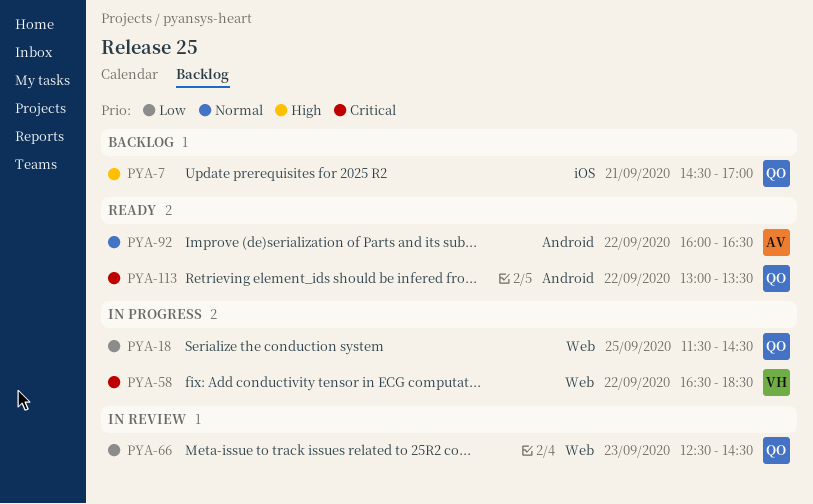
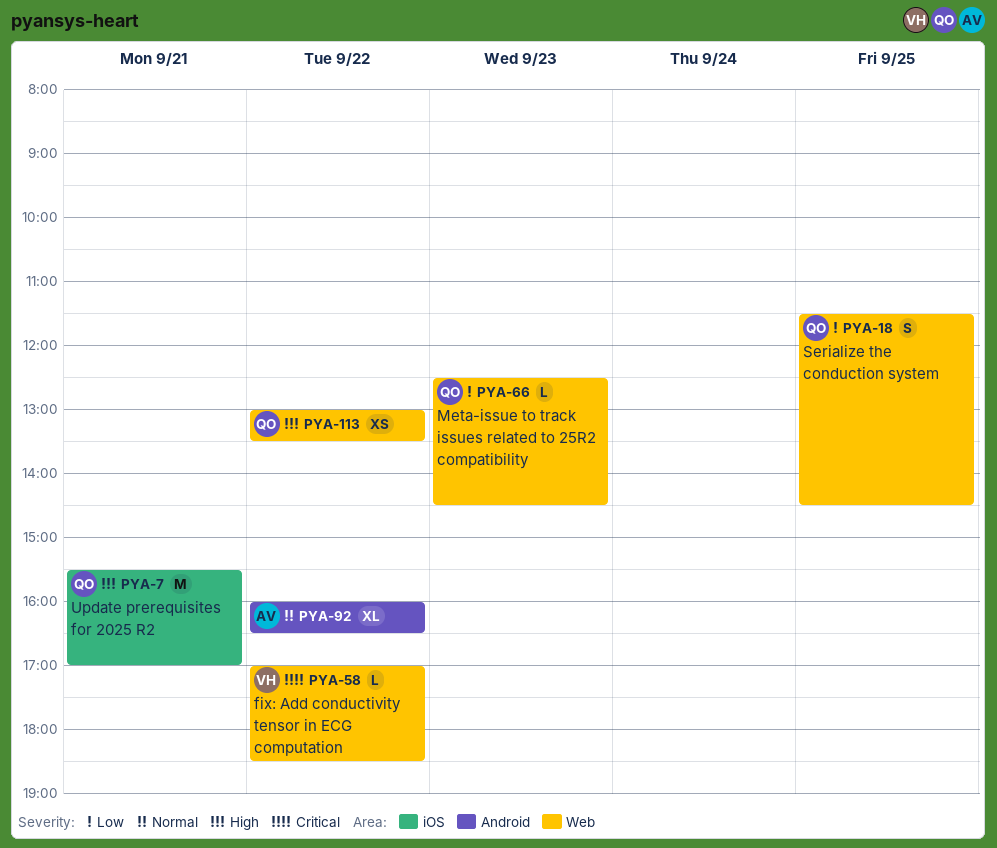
PYA-7, begins: 14:30 -> 15:30
PYA-58, begins: 16:30 -> 17:00
PYA-113, priority: Critical -> High
PYA-113, label: Android -> Web

